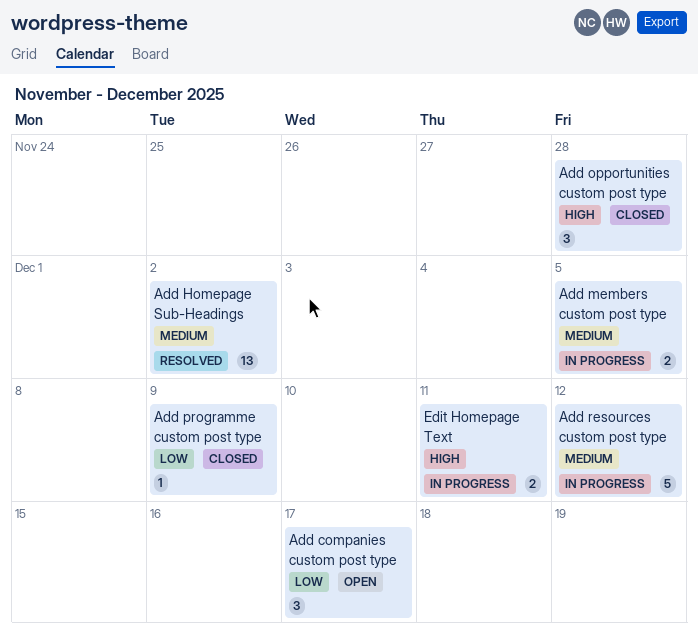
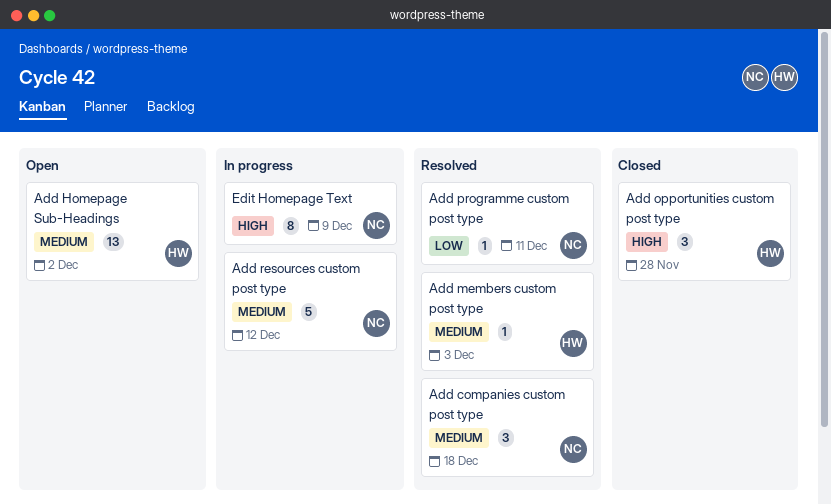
Add companies custom post type, status: Open -> Resolved
Add companies custom post type, priority: Low -> Medium
Add companies custom post type, due: Dec 17 -> Dec 18
Add Homepage Sub-Headings, status: Resolved -> Open
Add members custom post type, status: In progress -> Resolved
Add members custom post type, estimate: 2 -> 1
Add members custom post type, due: Dec 5 -> Dec 3
Add programme custom post type, status: Closed -> Resolved
Add programme custom post type, due: Dec 9 -> Dec 11
Edit Homepage Text, estimate: 2 -> 8
Edit Homepage Text, due: Dec 11 -> Dec 9

